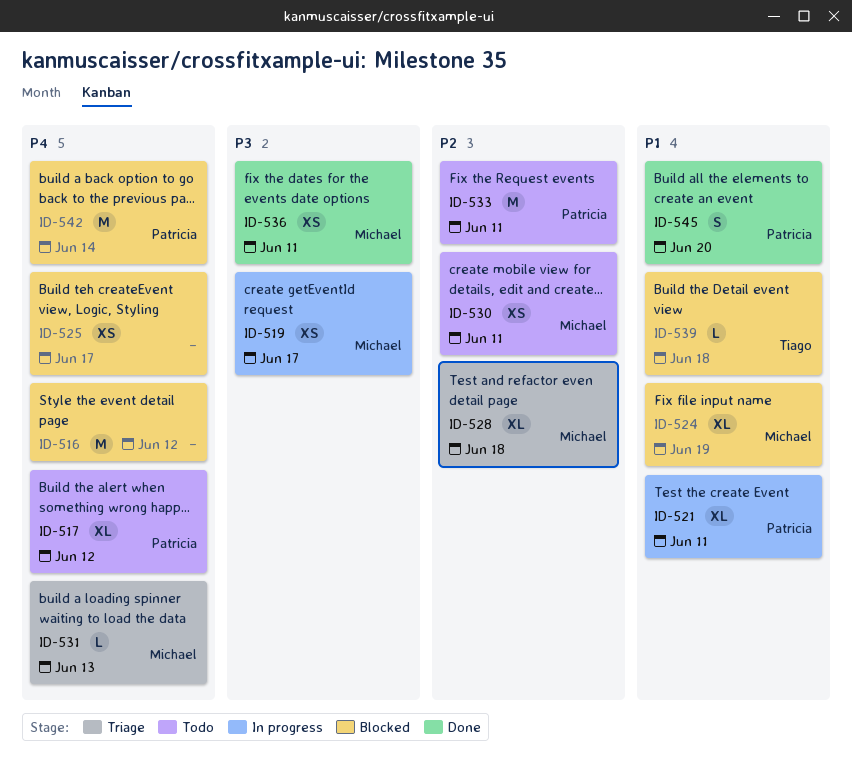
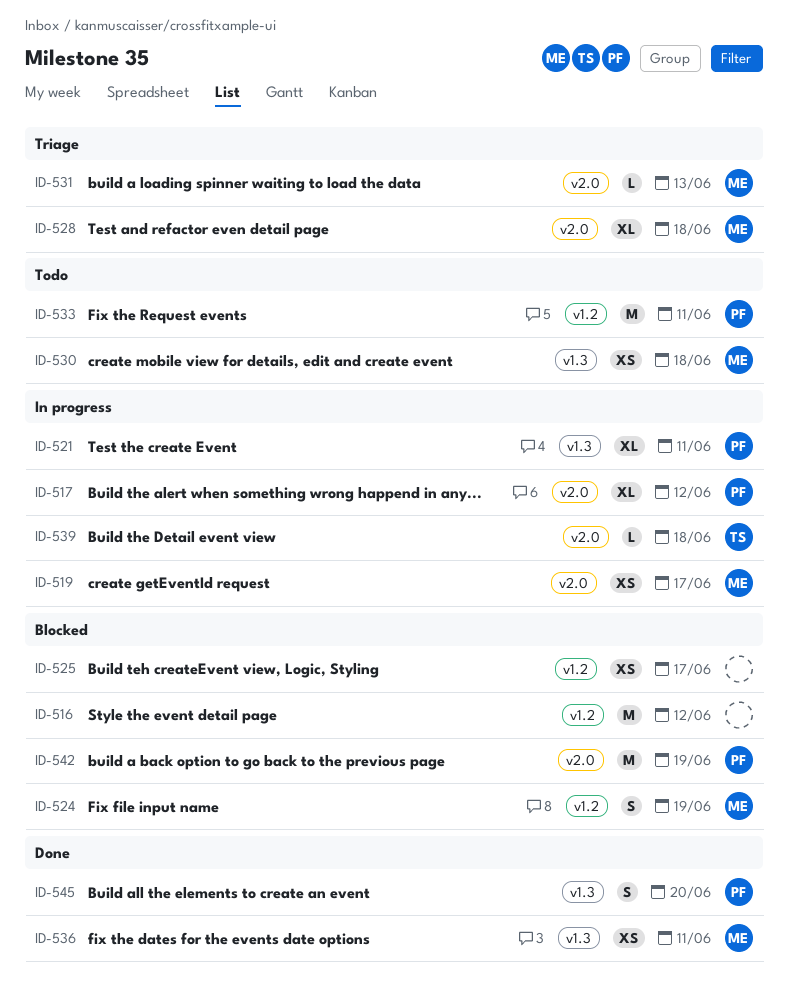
ID-517, status: Todo -> In progress
ID-524, estimate: XL -> S
ID-530, due: Jun 11 -> Jun 18
ID-539, status: Blocked -> In progress
ID-542, due: Jun 14 -> Jun 19

